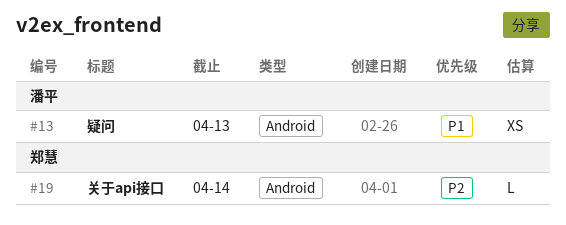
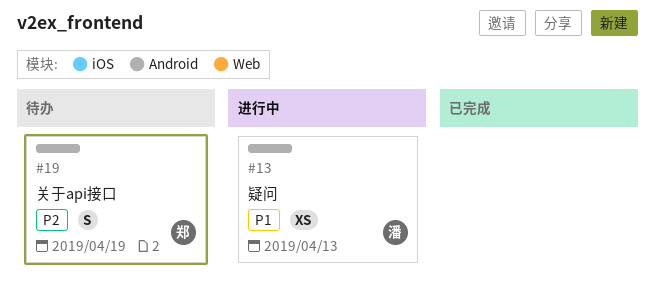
#19, estimate: L -> S
#19, due: Apr 14 -> Apr 19

